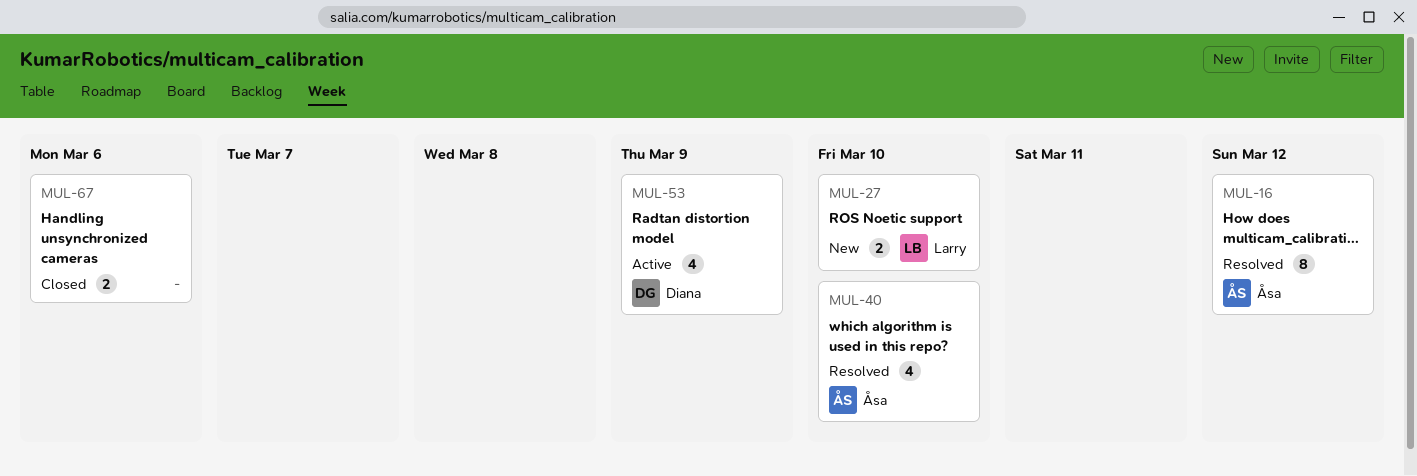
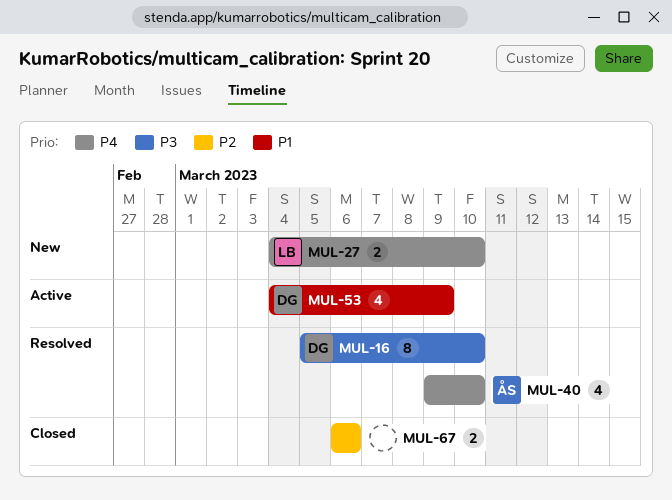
MUL-16, owner: Åsa -> Diana
MUL-16, due: Mar 12 -> Mar 10

